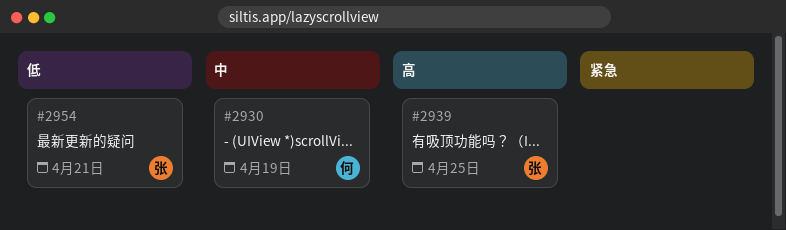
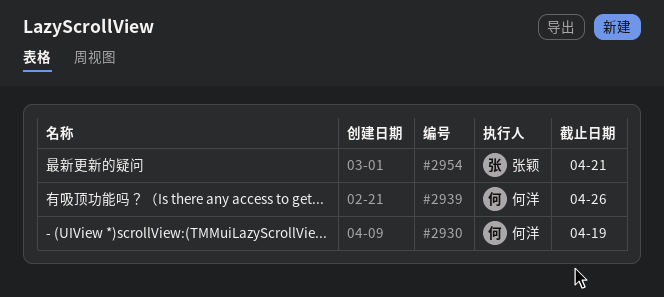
#2939, owner: 张颖 -> 何洋
#2939, due: Apr 25 -> Apr 26

